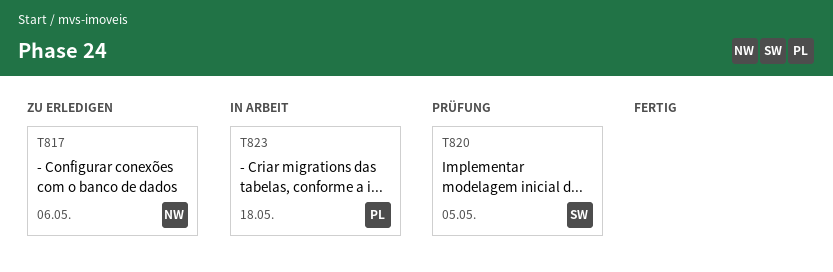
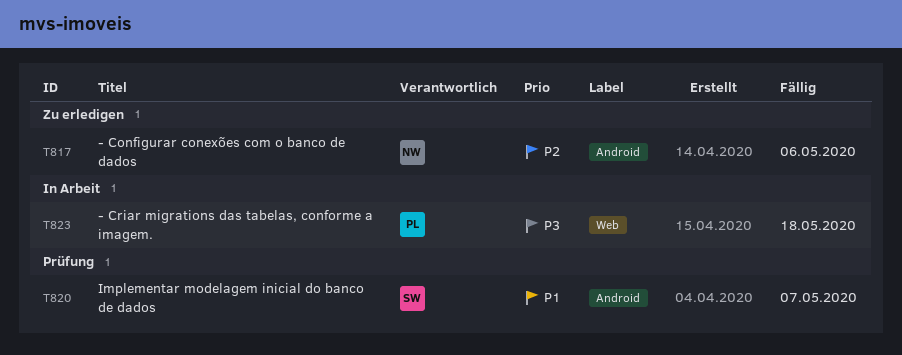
T820, due: May 5 -> May 7

